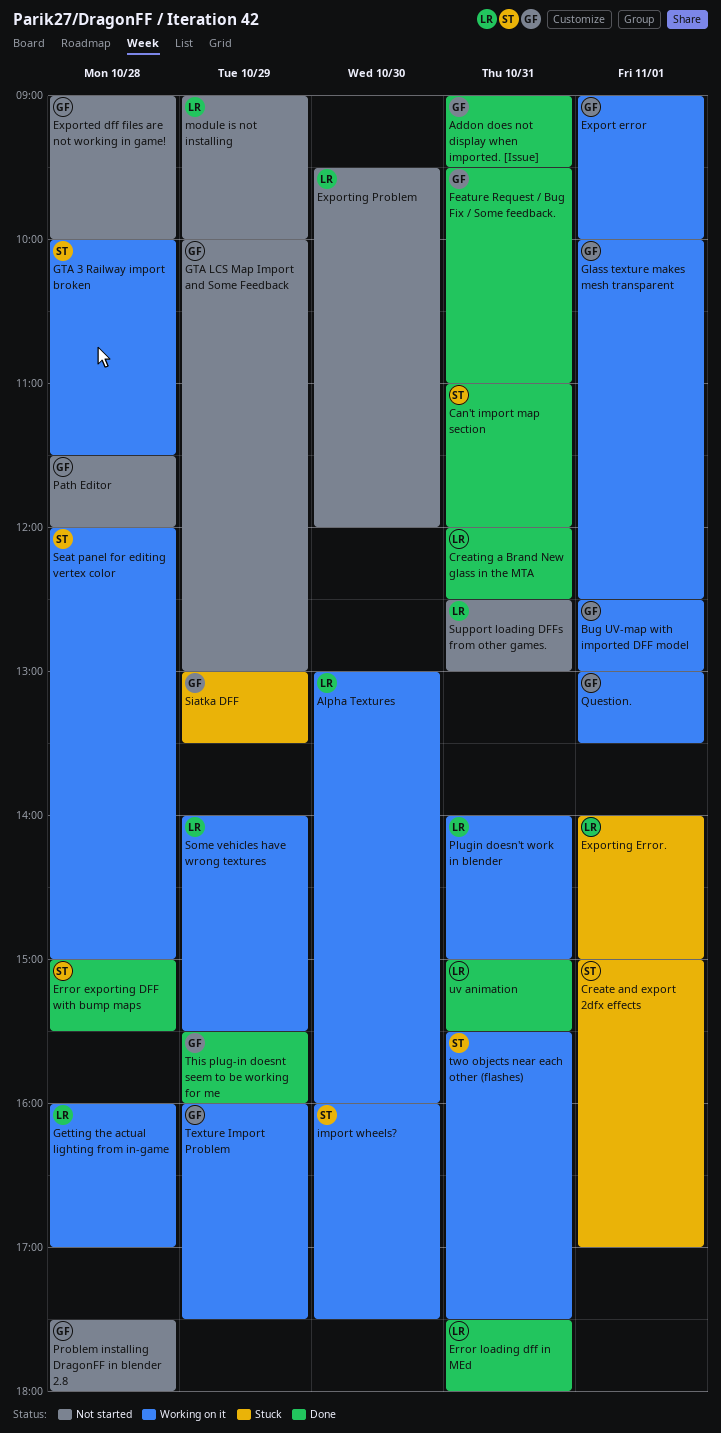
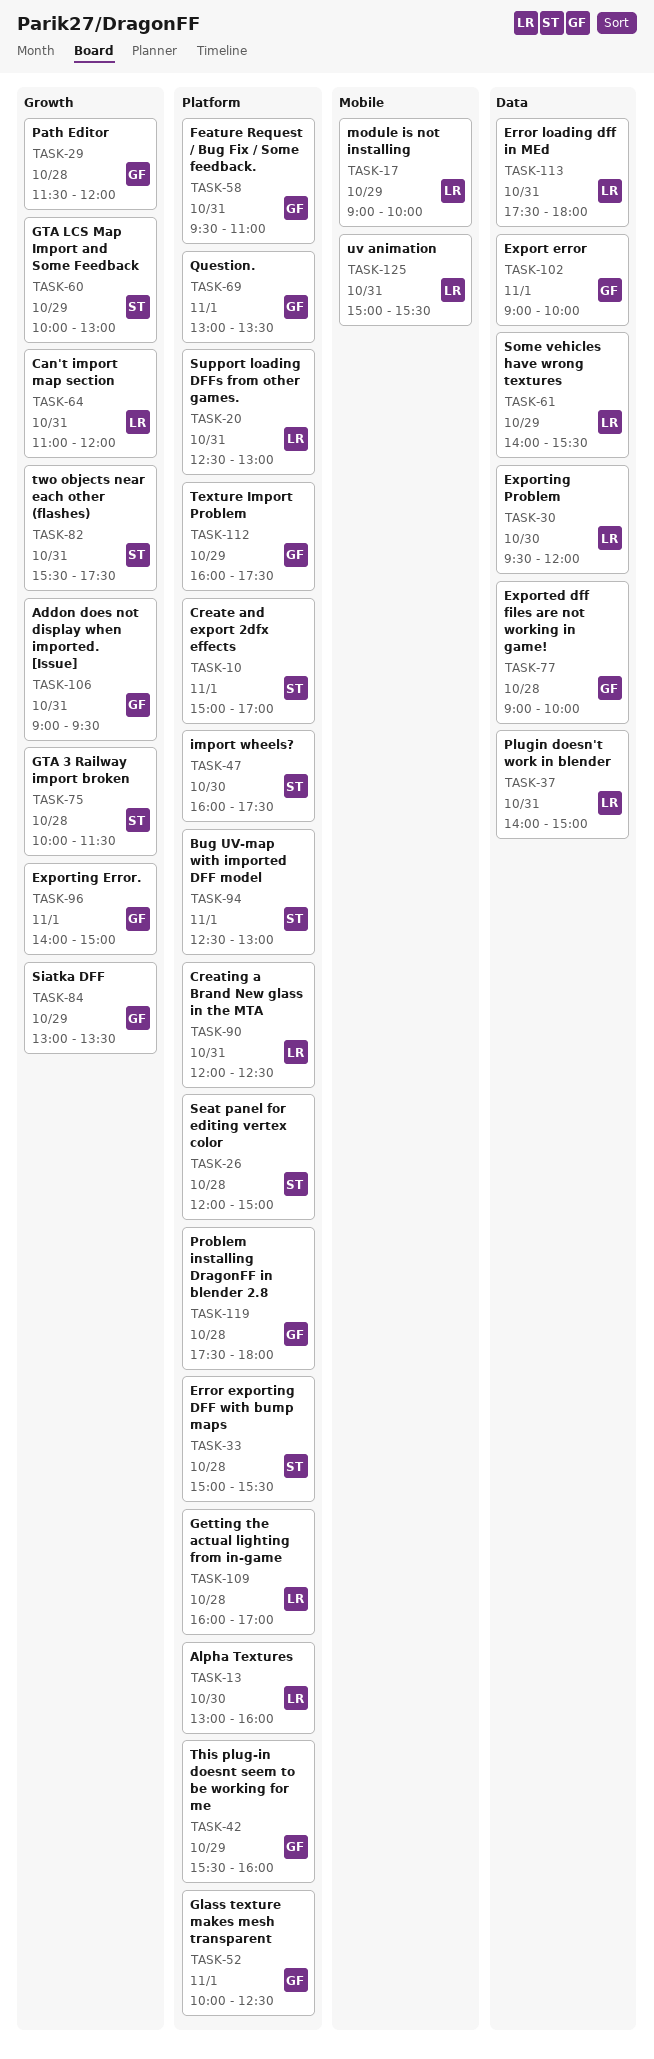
Bug UV-map with imported DFF model, owner: GF -> ST
Can't import map section, owner: ST -> LR
Exporting Error., owner: LR -> GF
GTA LCS Map Import and Some Feedback, owner: GF -> ST

